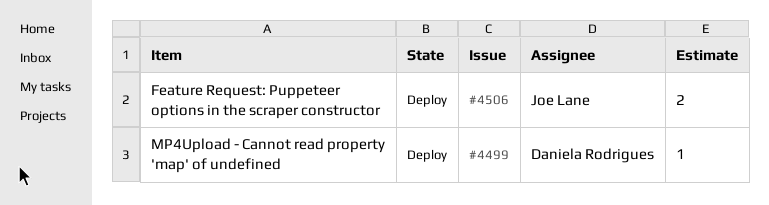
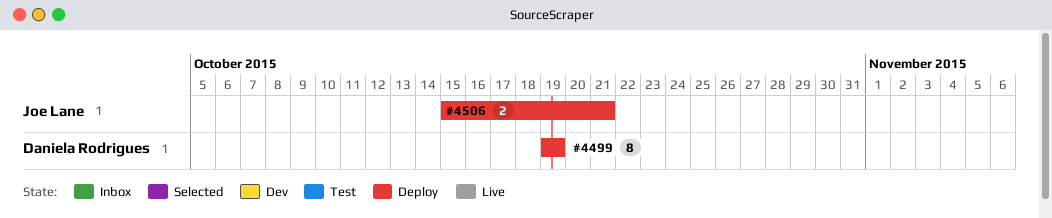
#4499, estimate: 1 -> 8

